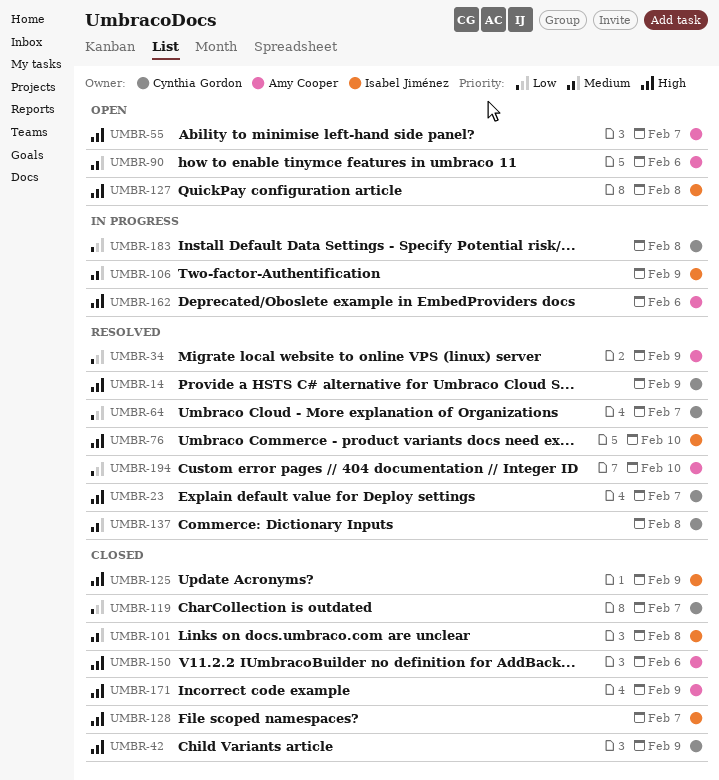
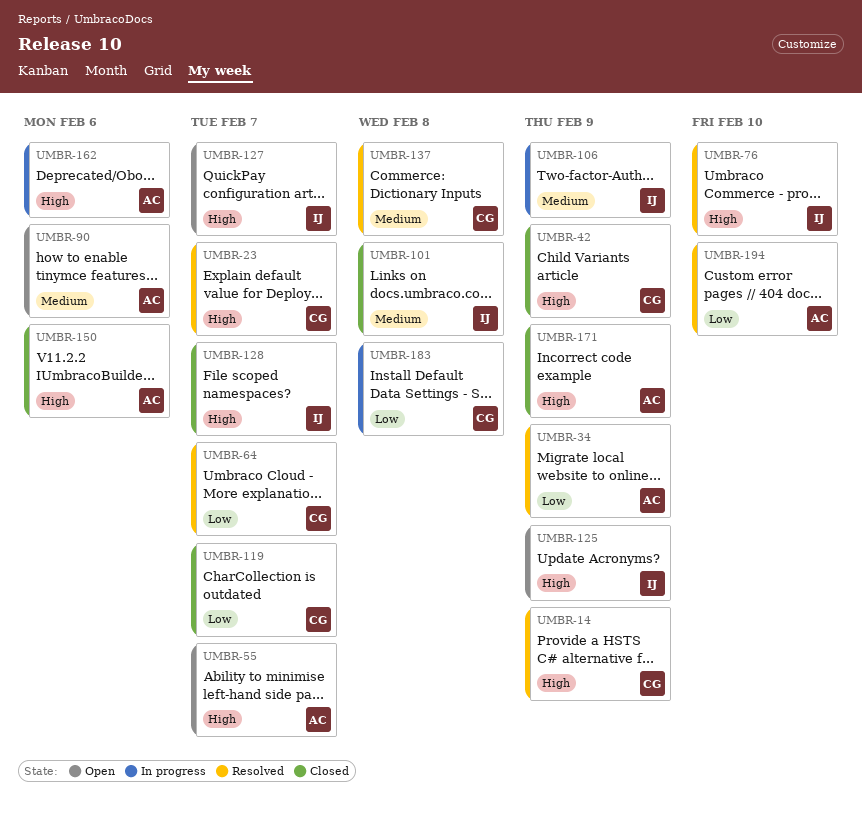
UMBR-125, status: Closed -> Open
UMBR-127, due: Feb 8 -> Feb 7

